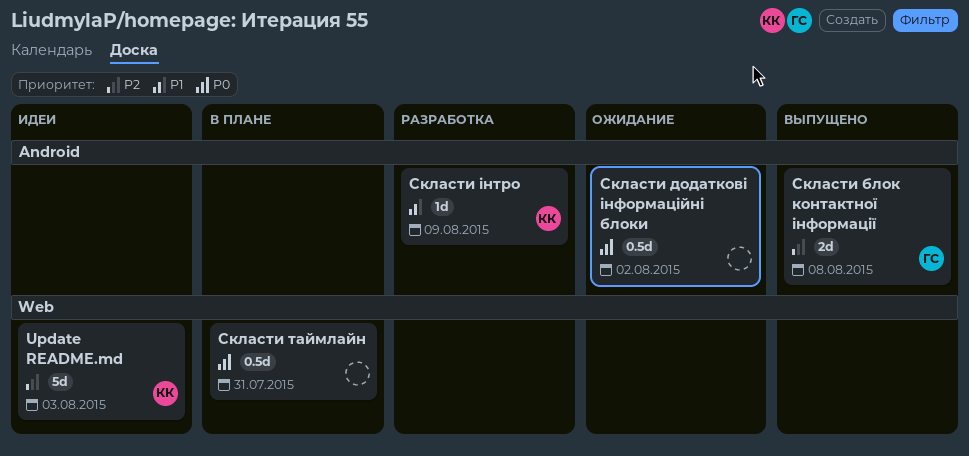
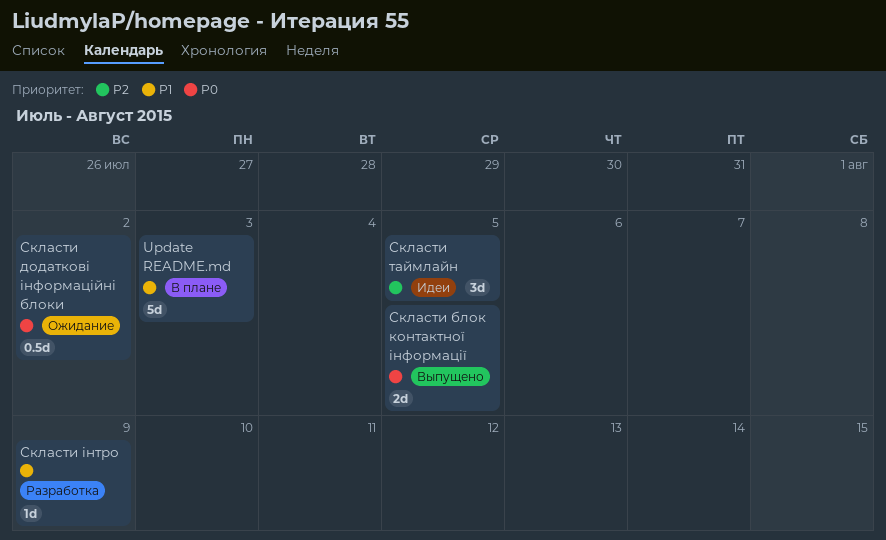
Update README.md, status: Идеи -> В плане
Update README.md, priority: P2 -> P1
Скласти блок контактної інформації, priority: P2 -> P0
Скласти блок контактної інформації, due: Aug 8 -> Aug 5
Скласти таймлайн, status: В плане -> Идеи
Скласти таймлайн, priority: P0 -> P2
Скласти таймлайн, estimate: 0.5d -> 3d
Скласти таймлайн, due: Jul 31 -> Aug 5

